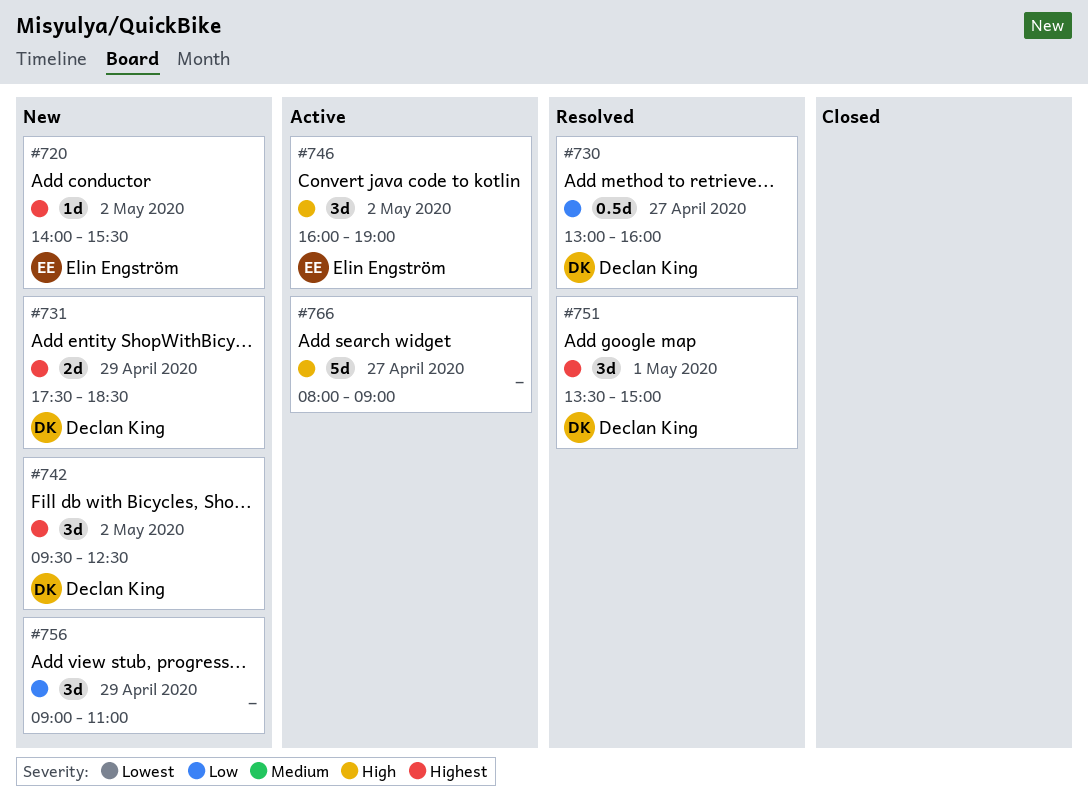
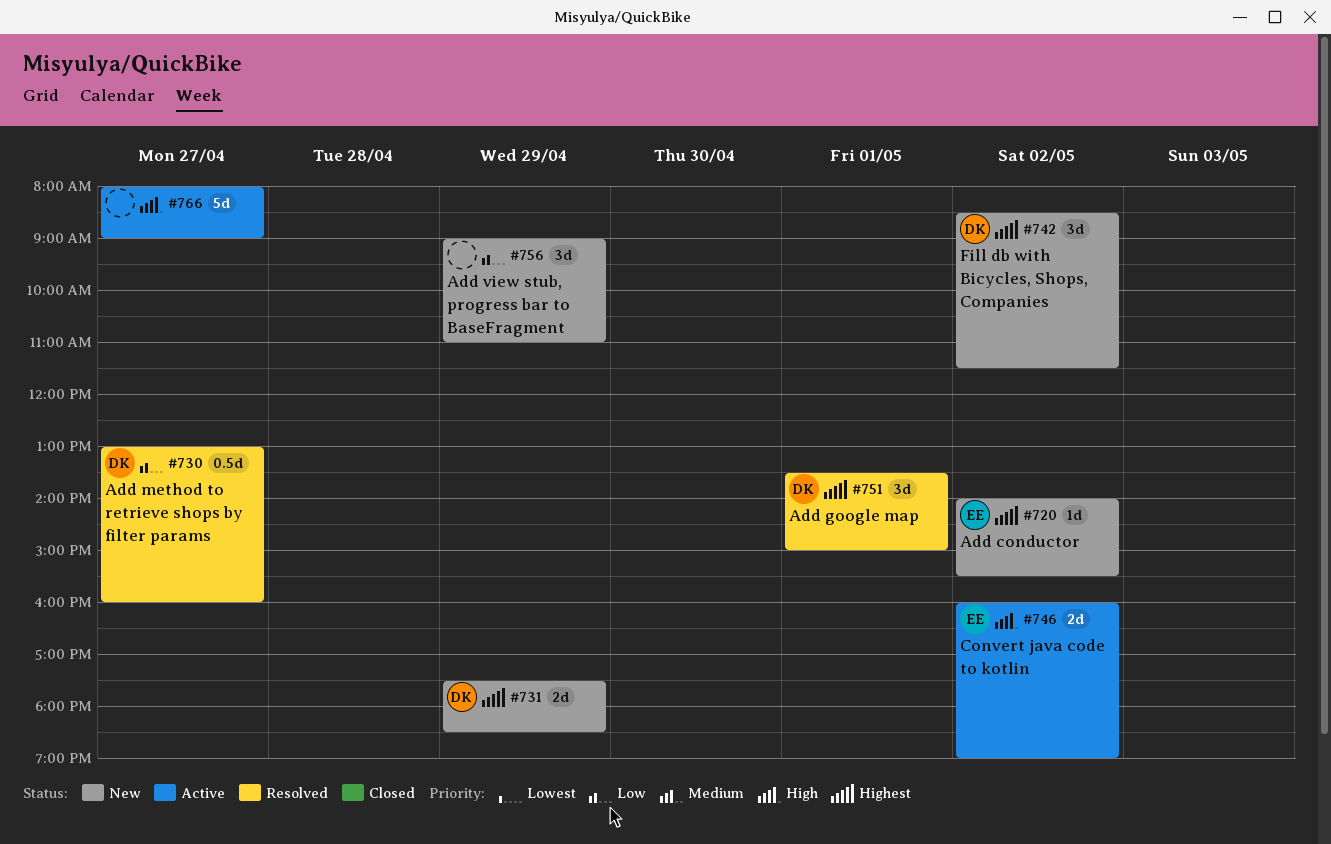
#742, begins: 09:30 -> 08:30
#742, ends: 12:30 -> 11:30
#746, estimate: 3d -> 2d

